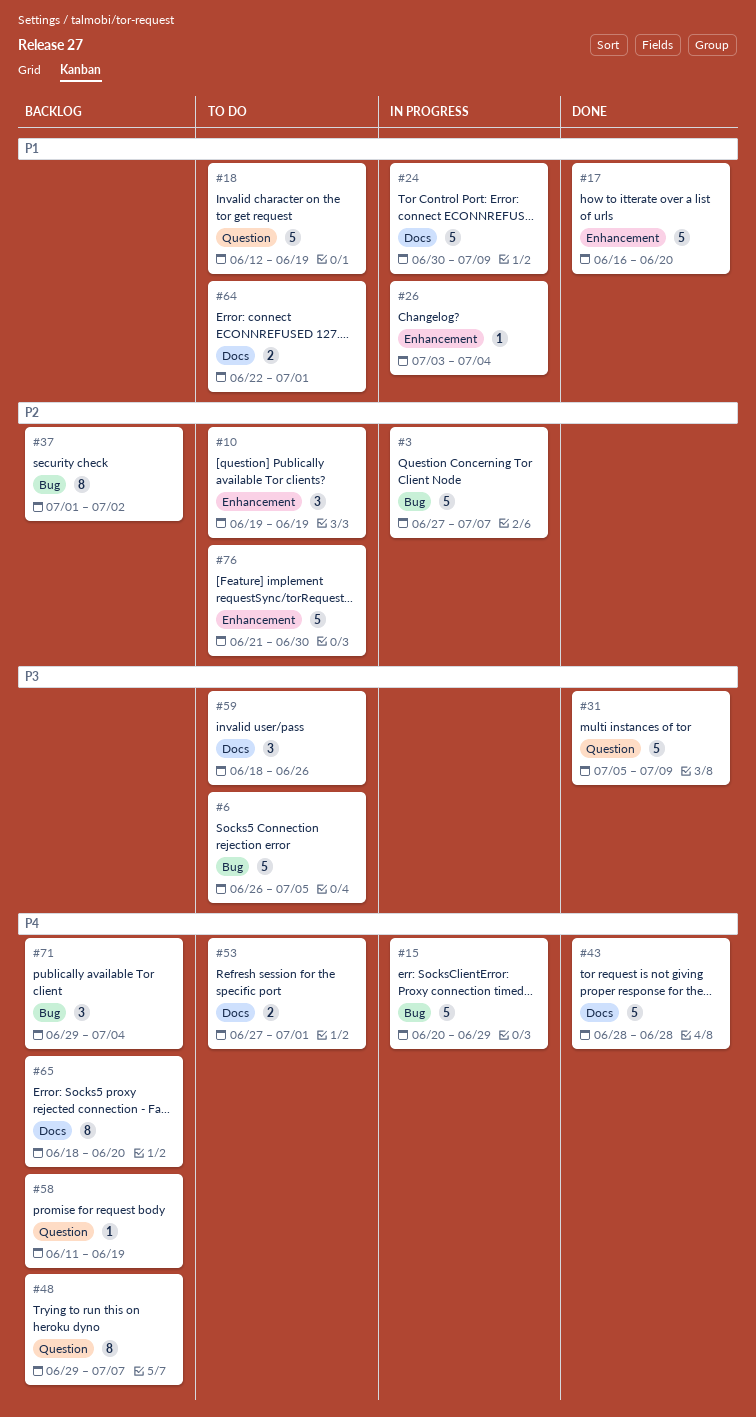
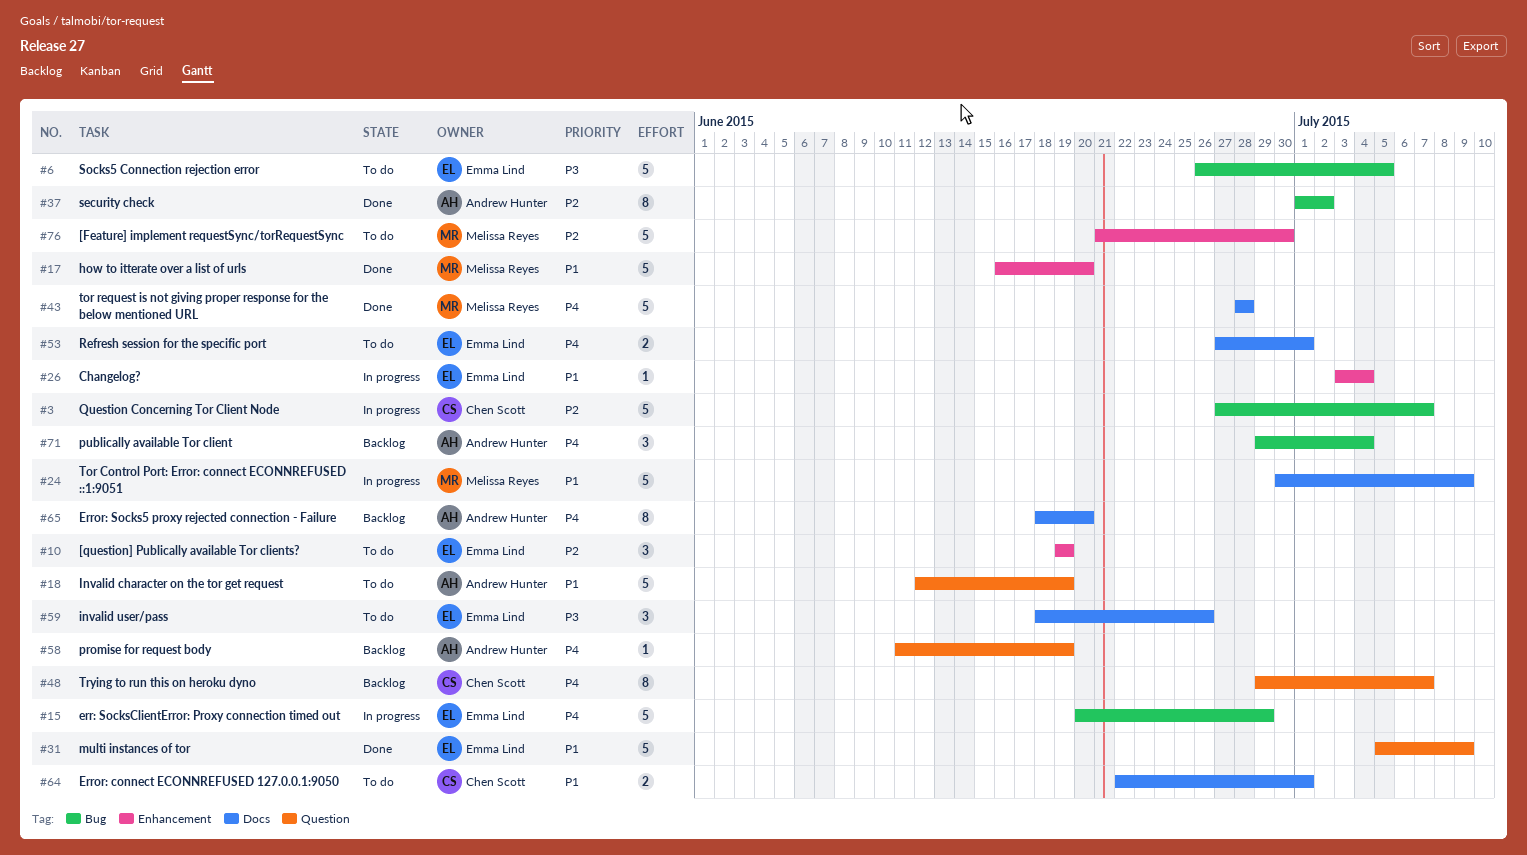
#31, priority: P3 -> P1
#37, status: Backlog -> Done

